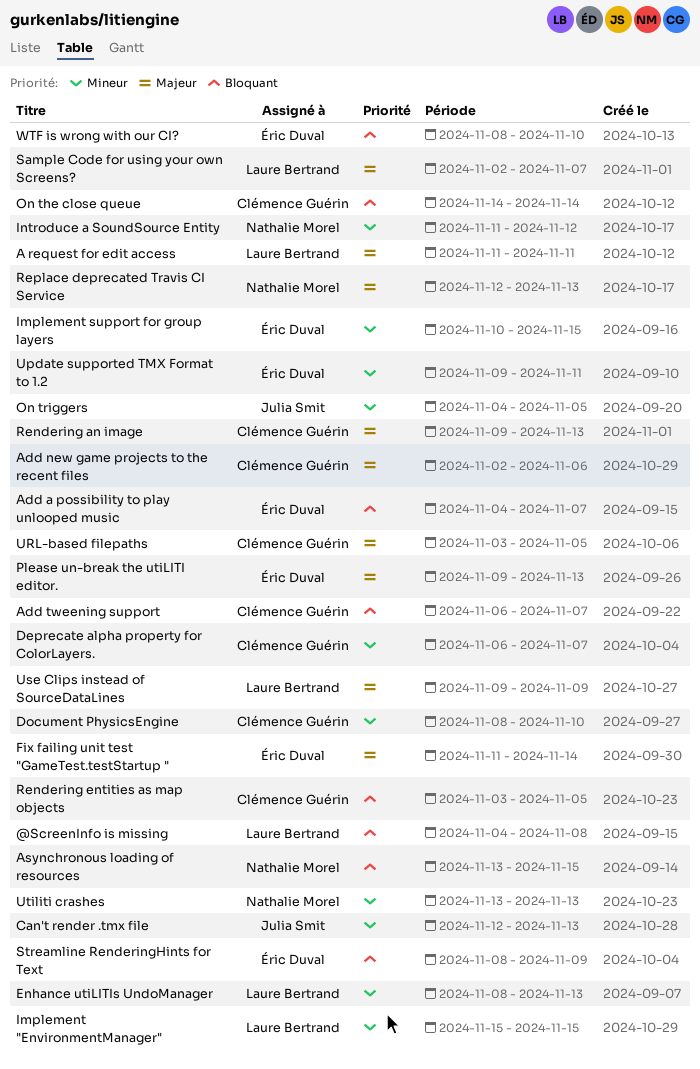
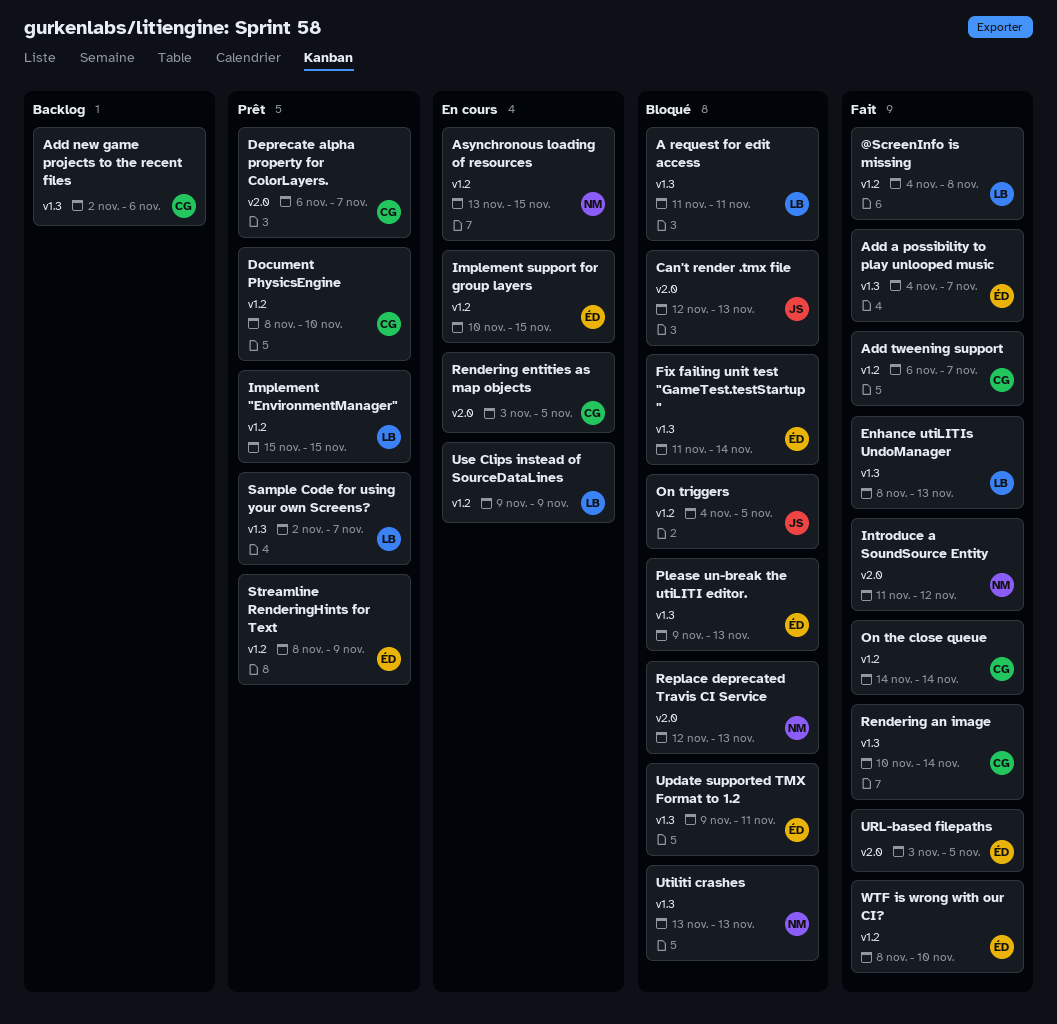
Rendering an image, start: Nov 9 -> Nov 10
Rendering an image, due: Nov 13 -> Nov 14
URL-based filepaths, owner: Clémence Guérin -> Éric Duval

